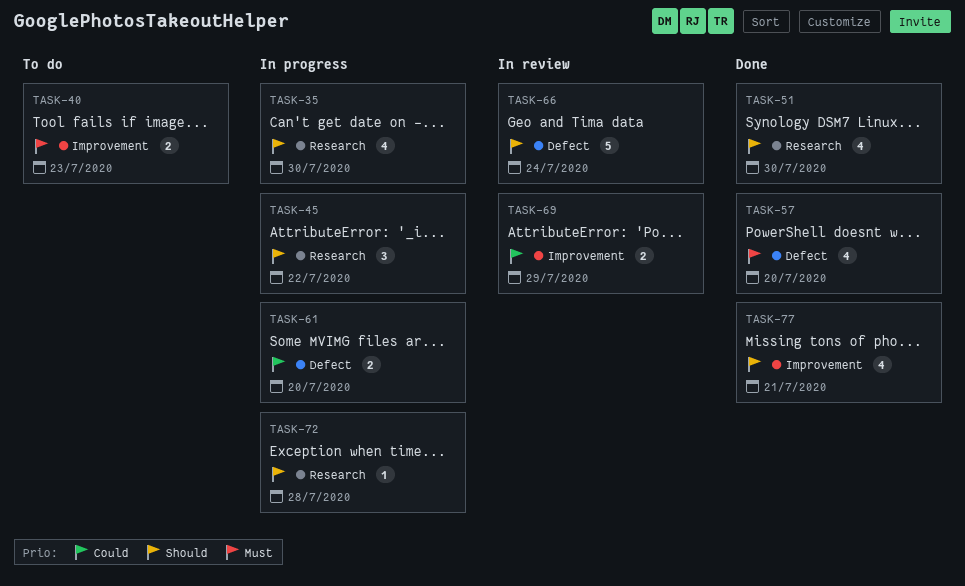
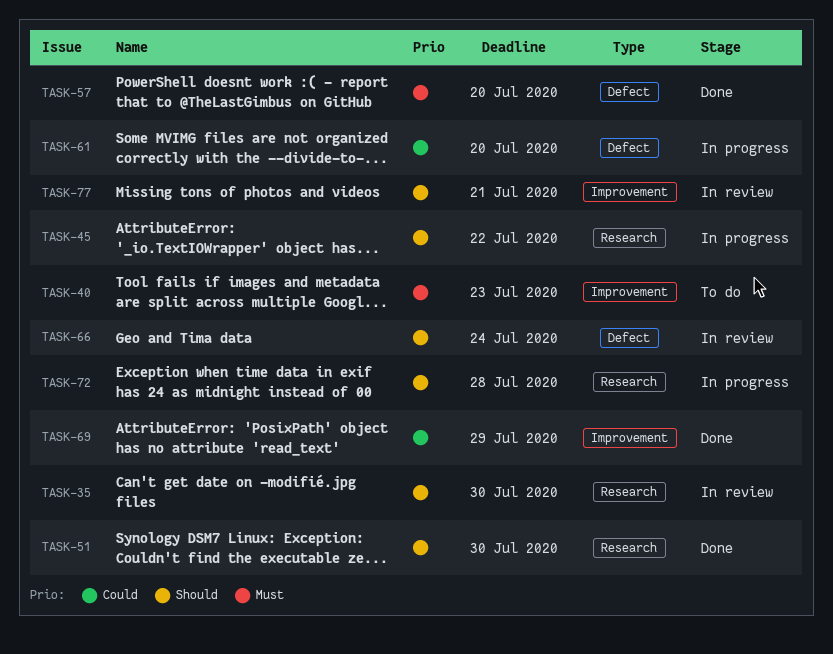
TASK-35, status: In progress -> In review
TASK-69, status: In review -> Done
TASK-77, status: Done -> In review

